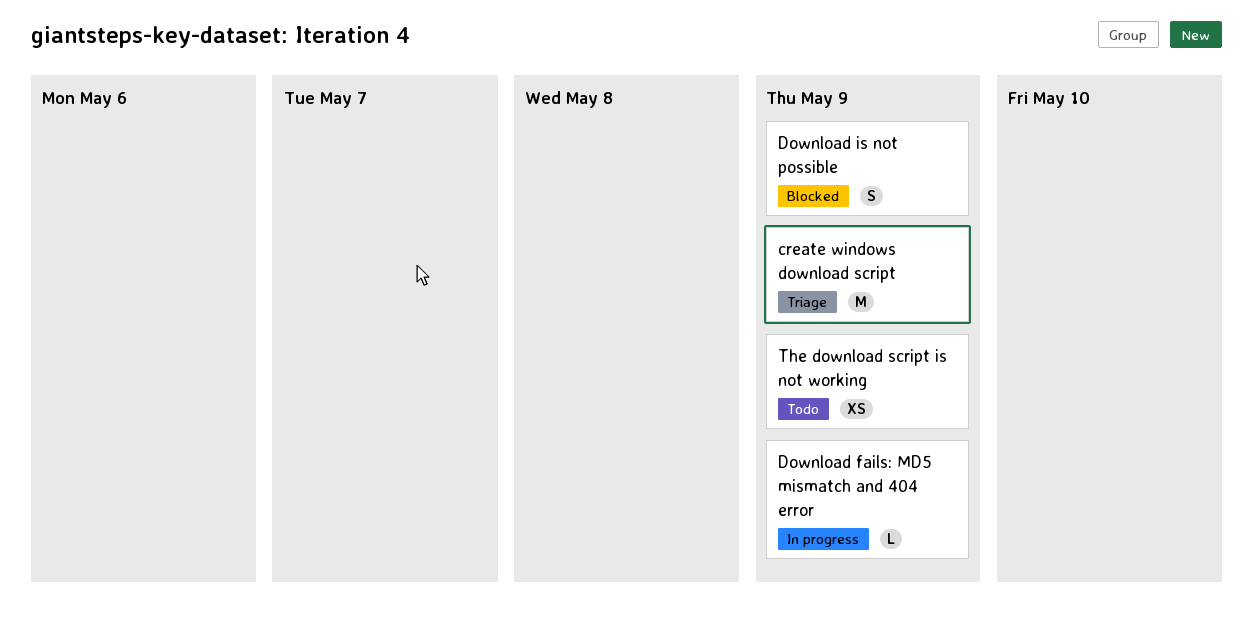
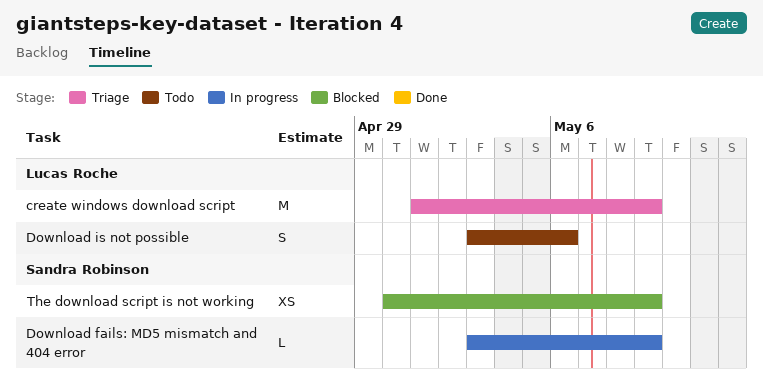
Download is not possible, status: Blocked -> Todo
Download is not possible, due: May 9 -> May 6
The download script is not working, status: Todo -> Blocked

